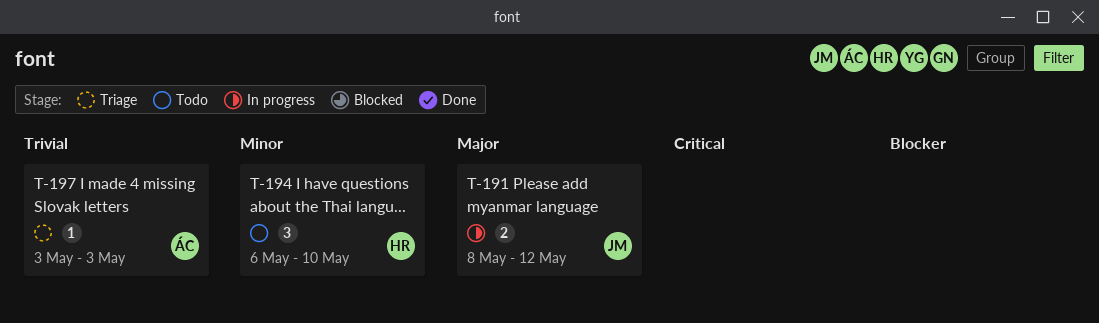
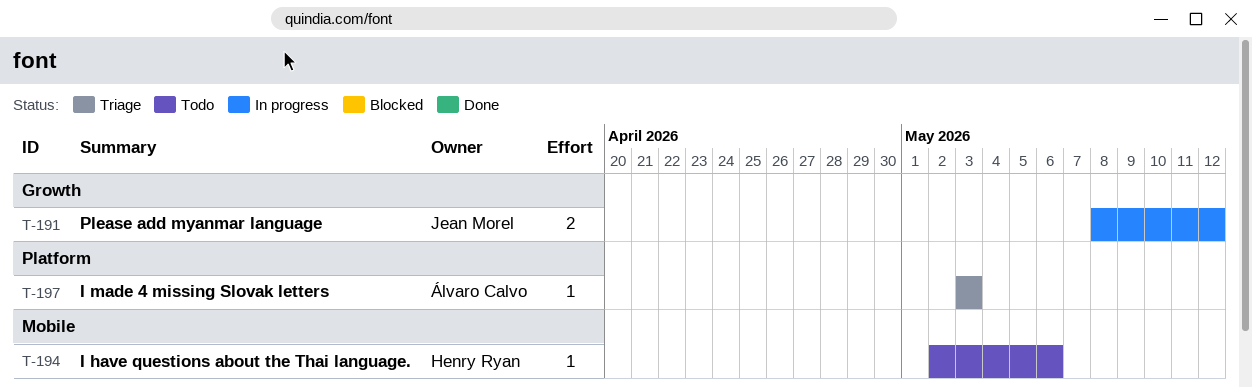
T-194, estimate: 3 -> 1
T-194, start: May 6 -> May 2
T-194, due: May 10 -> May 6

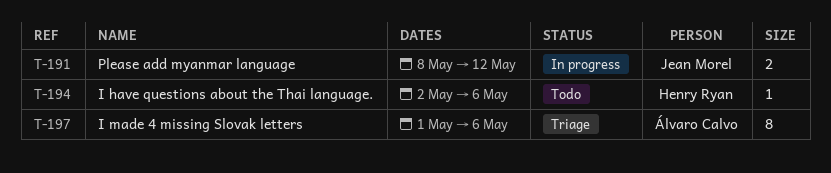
T-197, estimate: 1 -> 8
T-197, start: May 3 -> May 1
T-197, due: May 3 -> May 6

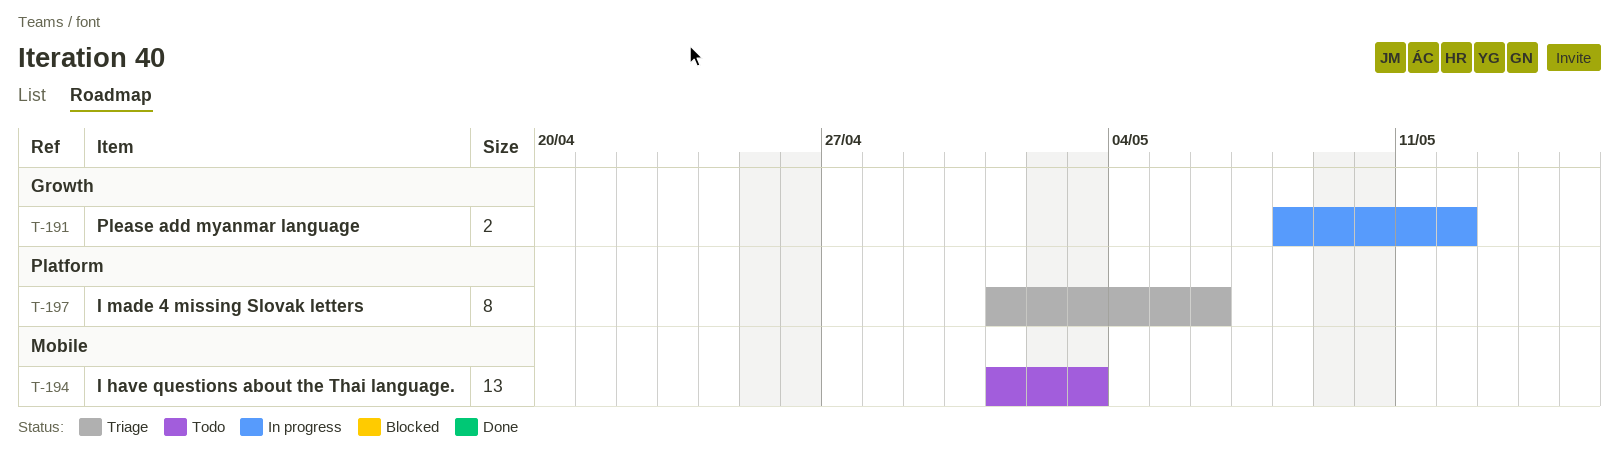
T-194, estimate: 1 -> 13
T-194, start: May 2 -> May 1
T-194, due: May 6 -> May 3

